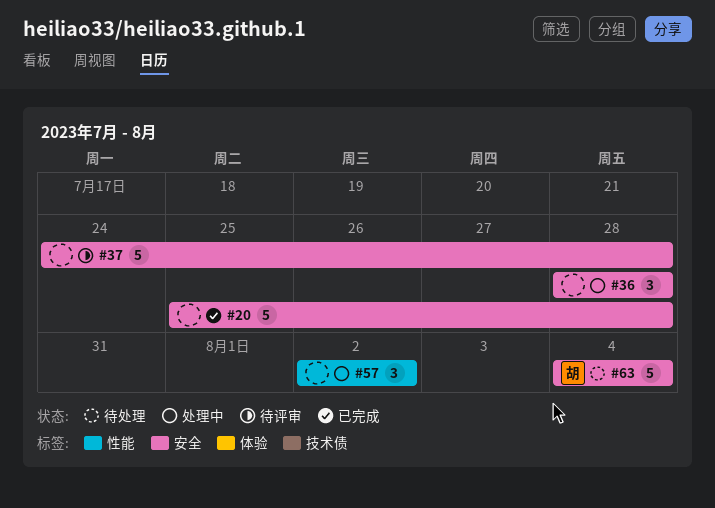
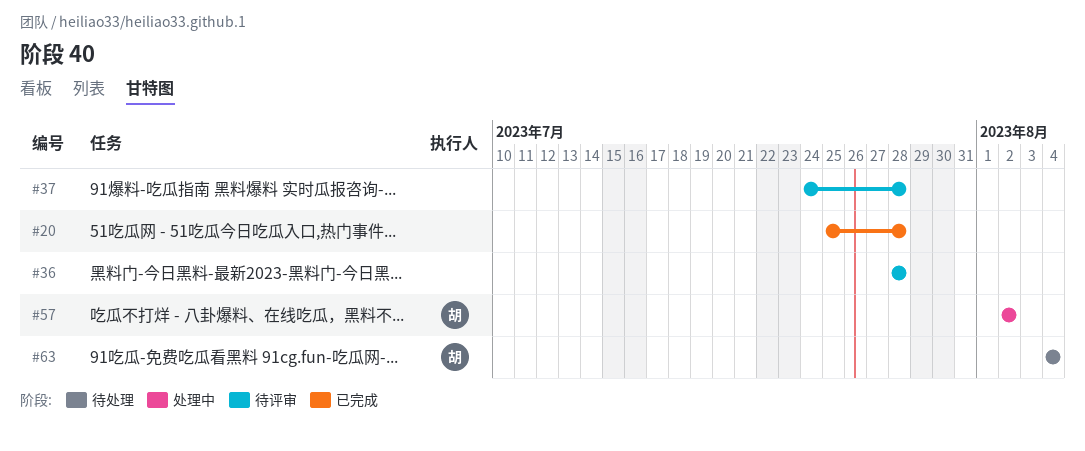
#36, status: 处理中 -> 待评审
#57, owner: none -> 胡

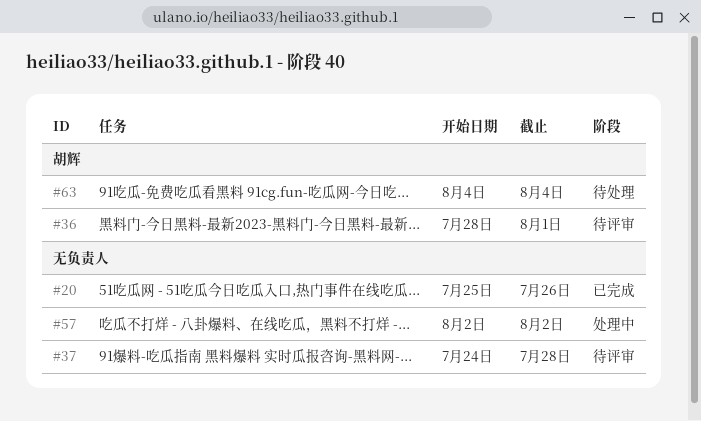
#20, due: Jul 28 -> Jul 26
#36, owner: none -> 胡辉
#36, due: Jul 28 -> Aug 1
#57, owner: 胡辉 -> none

